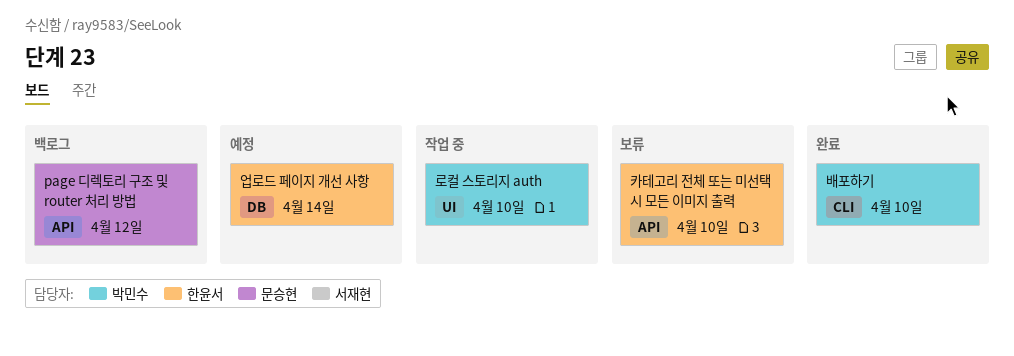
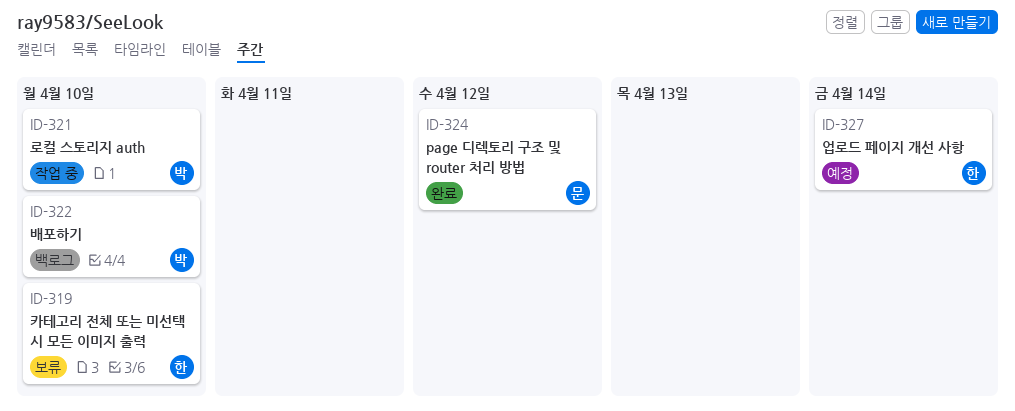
page 디렉토리 구조 및 router 처리 방법, status: 백로그 -> 완료
배포하기, status: 완료 -> 백로그

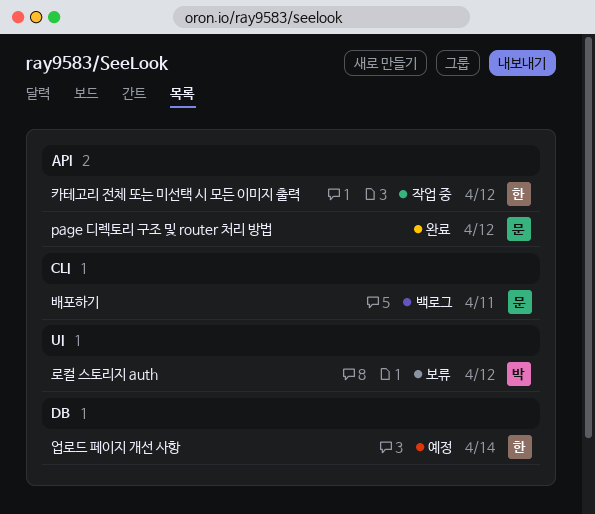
로컬 스토리지 auth, status: 작업 중 -> 보류
로컬 스토리지 auth, due: Apr 10 -> Apr 12
배포하기, owner: 박 -> 문
배포하기, due: Apr 10 -> Apr 11
카테고리 전체 또는 미선택 시 모든 이미지 출력, status: 보류 -> 작업 중
카테고리 전체 또는 미선택 시 모든 이미지 출력, due: Apr 10 -> Apr 12

